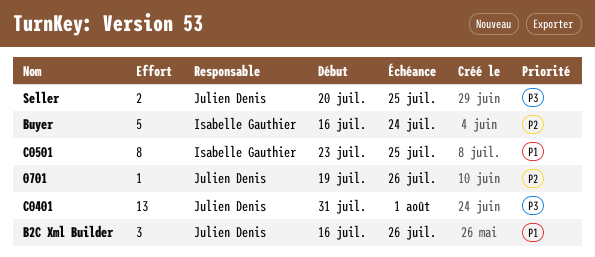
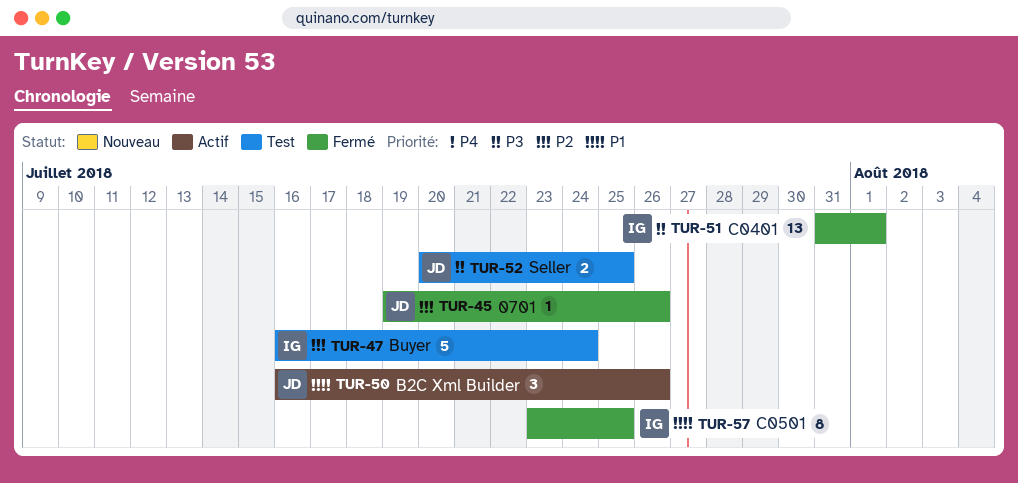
C0401, owner: Julien Denis -> Isabelle Gauthier

